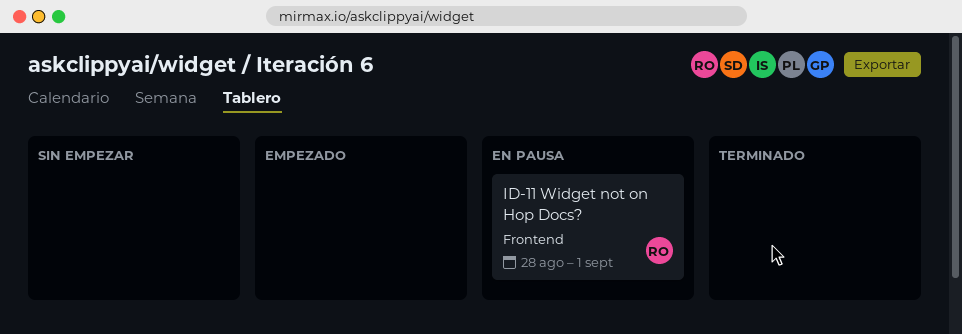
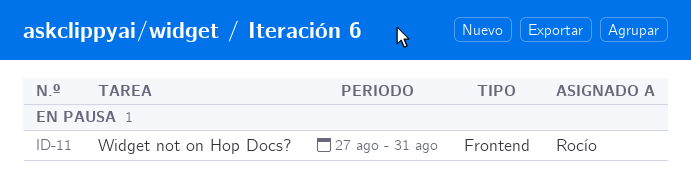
ID-11, start: Aug 28 -> Aug 27
ID-11, due: Sep 1 -> Aug 31

